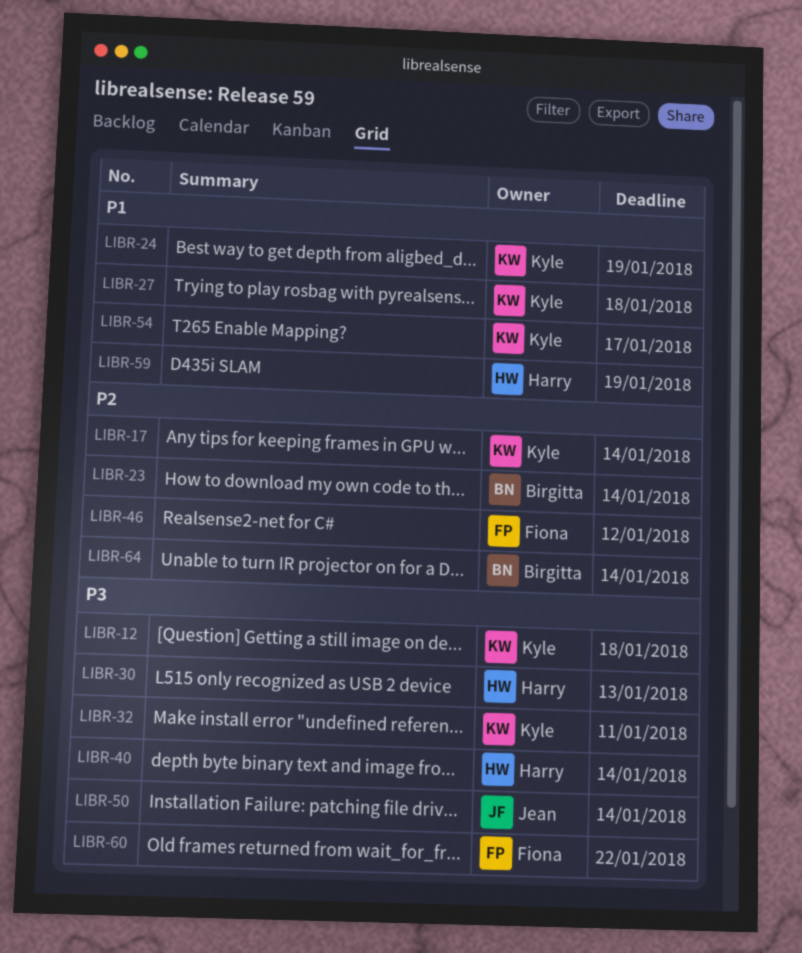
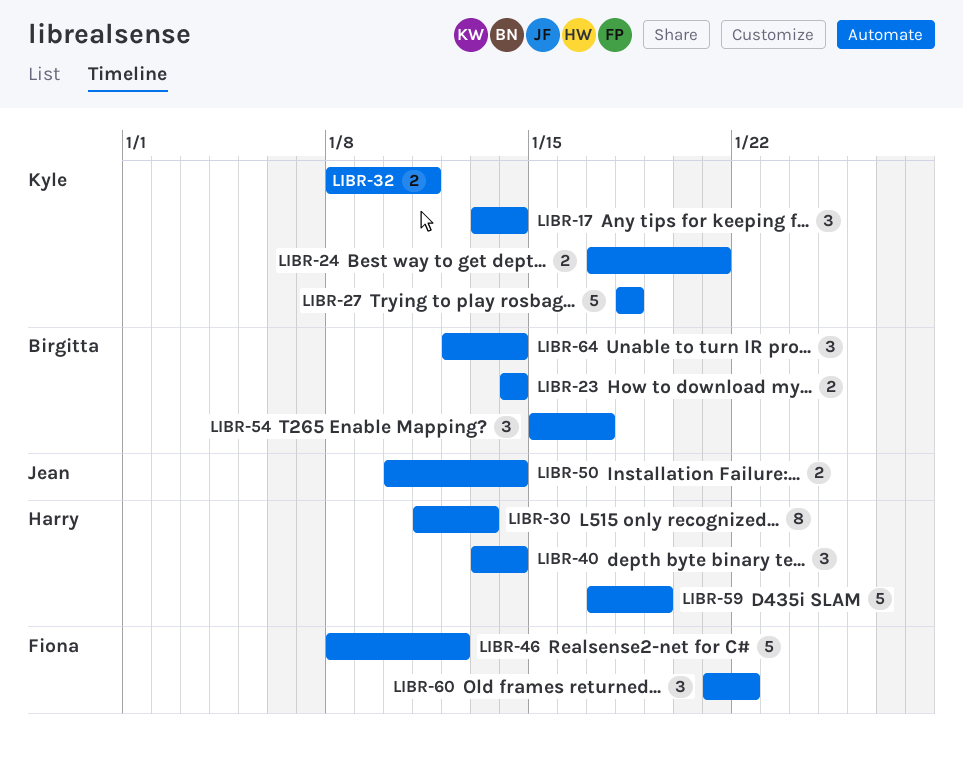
LIBR-12: present -> none
LIBR-24, due: Jan 19 -> Jan 21
LIBR-54, owner: Kyle -> Birgitta

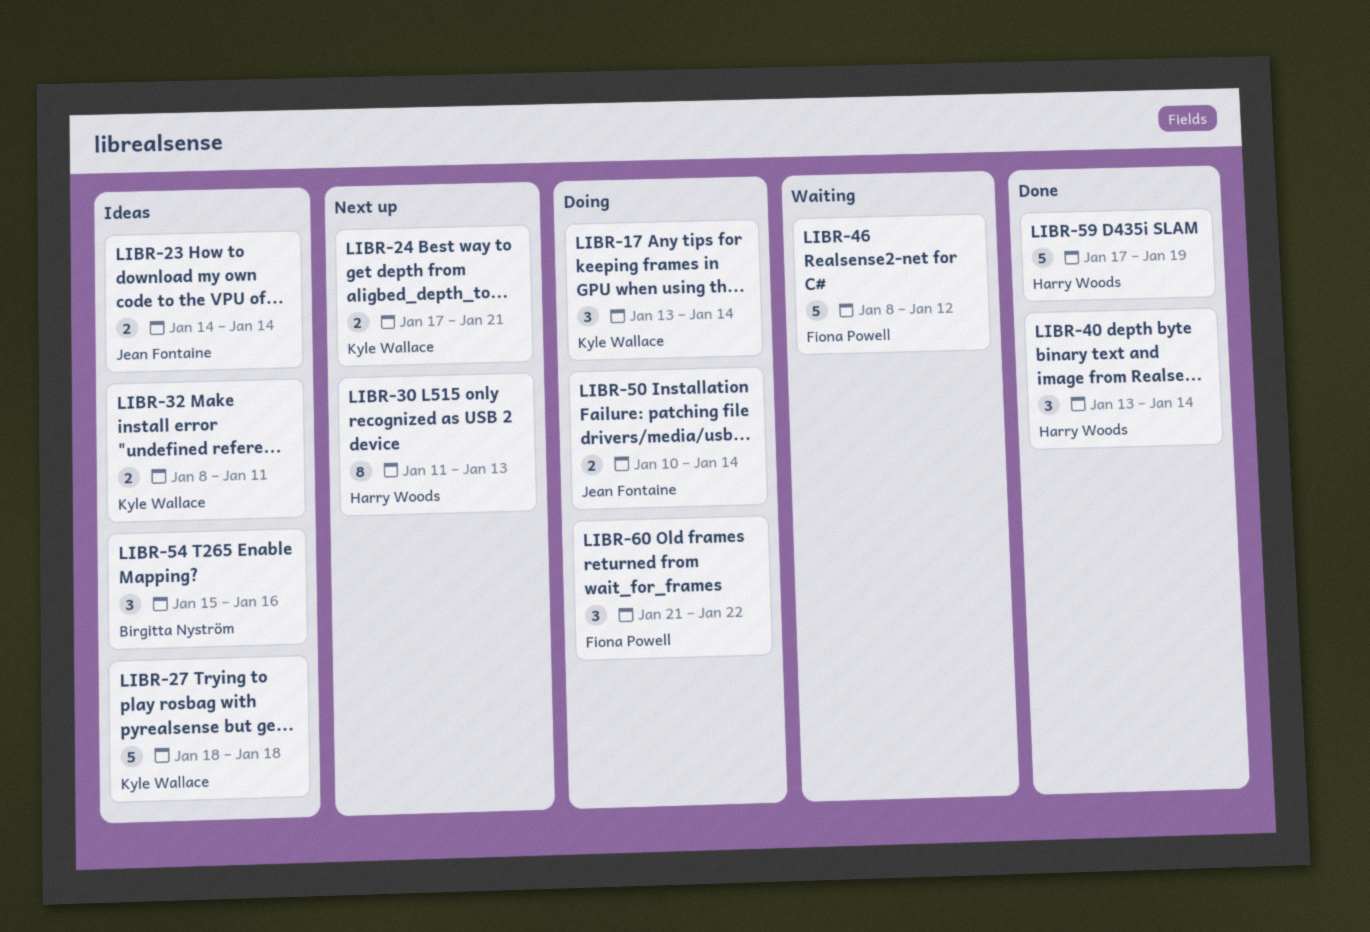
LIBR-23, owner: Birgitta Nyström -> Jean Fontaine
LIBR-54, due: Jan 17 -> Jan 16
LIBR-64: present -> none

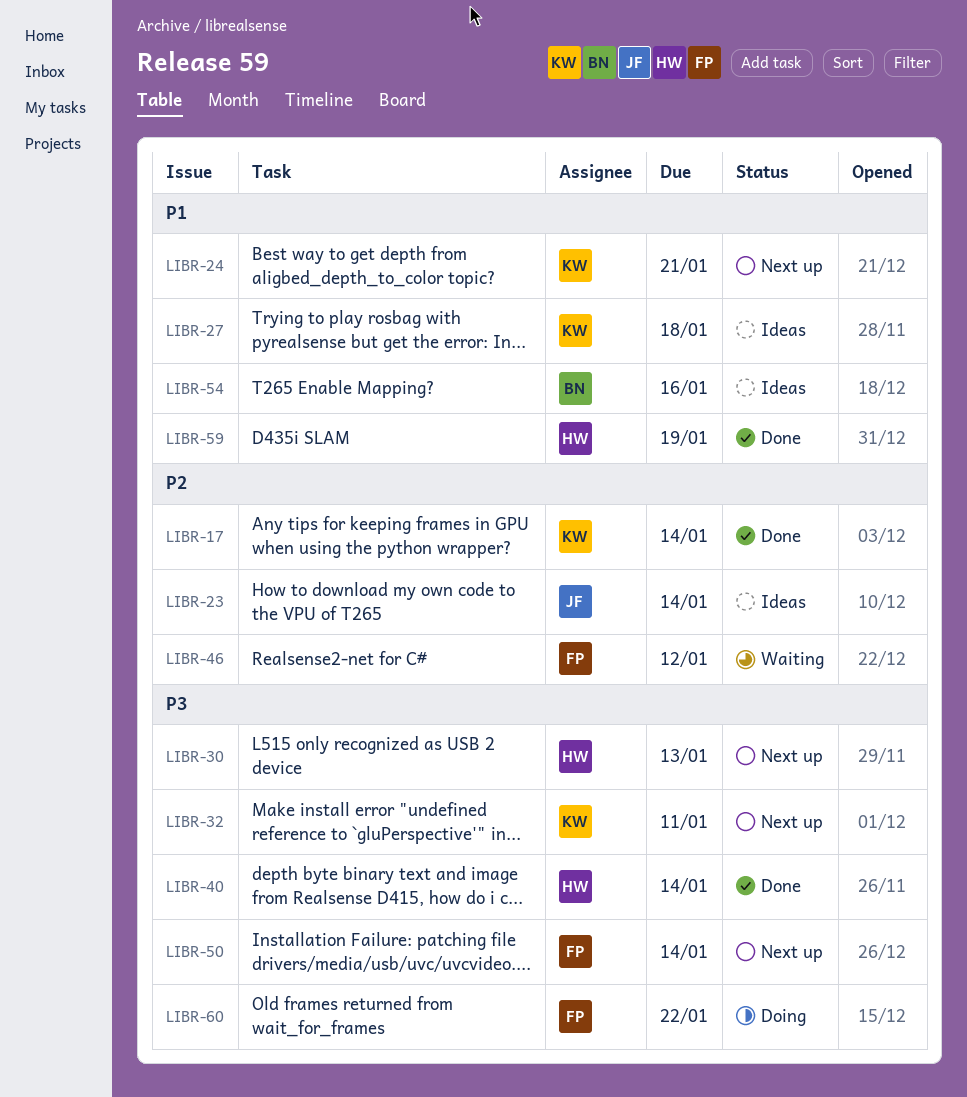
LIBR-17, status: Doing -> Done
LIBR-32, status: Ideas -> Next up
LIBR-50, status: Doing -> Next up
LIBR-50, owner: Jean Fontaine -> Fiona Powell

